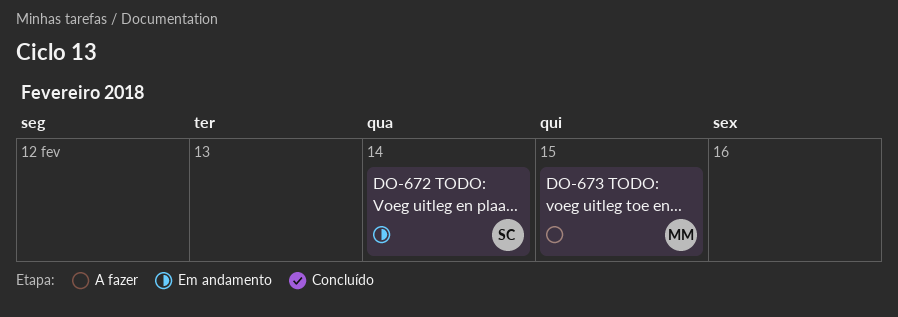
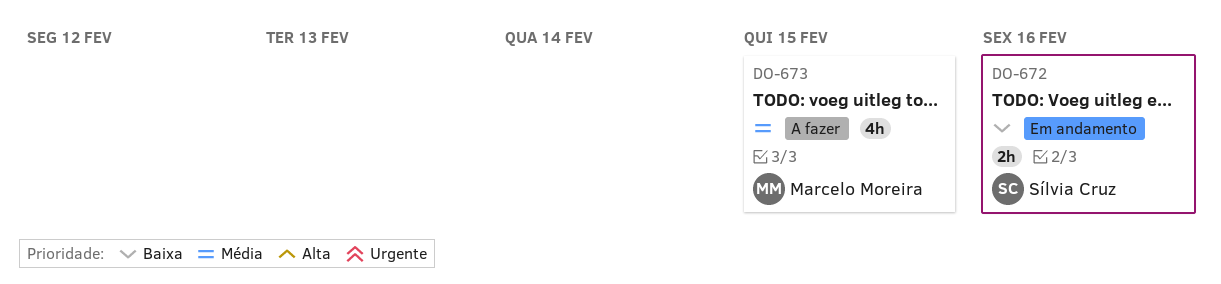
DO-672, due: Feb 14 -> Feb 16

